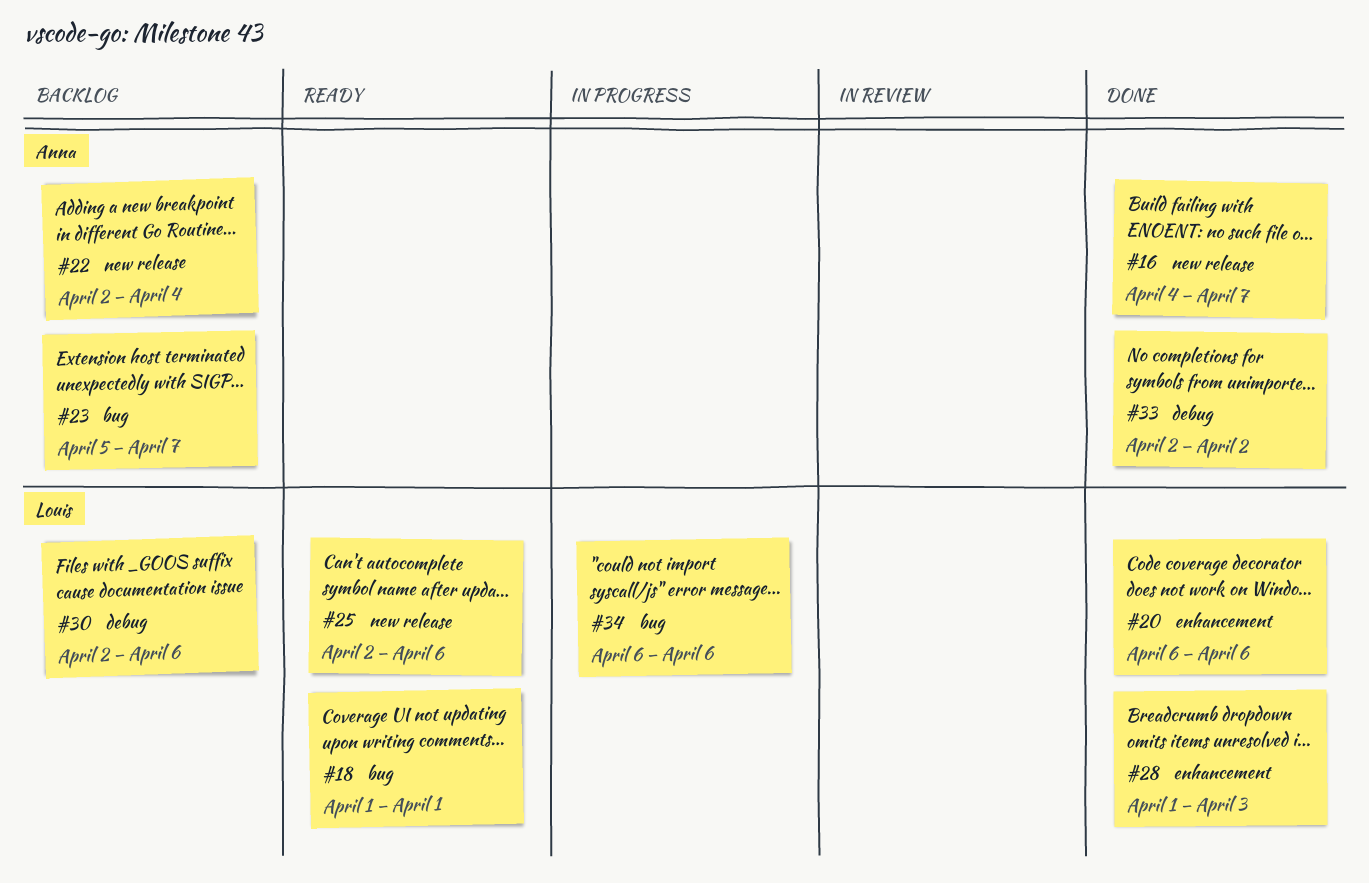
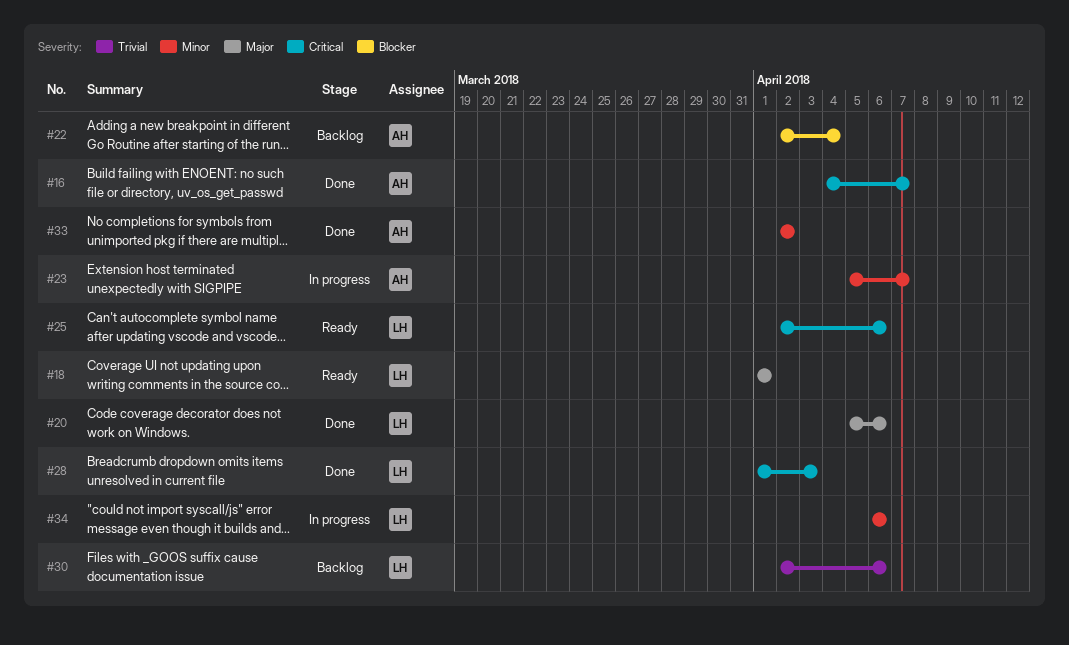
#20, start: Apr 6 -> Apr 5
#23, status: Backlog -> In progress

